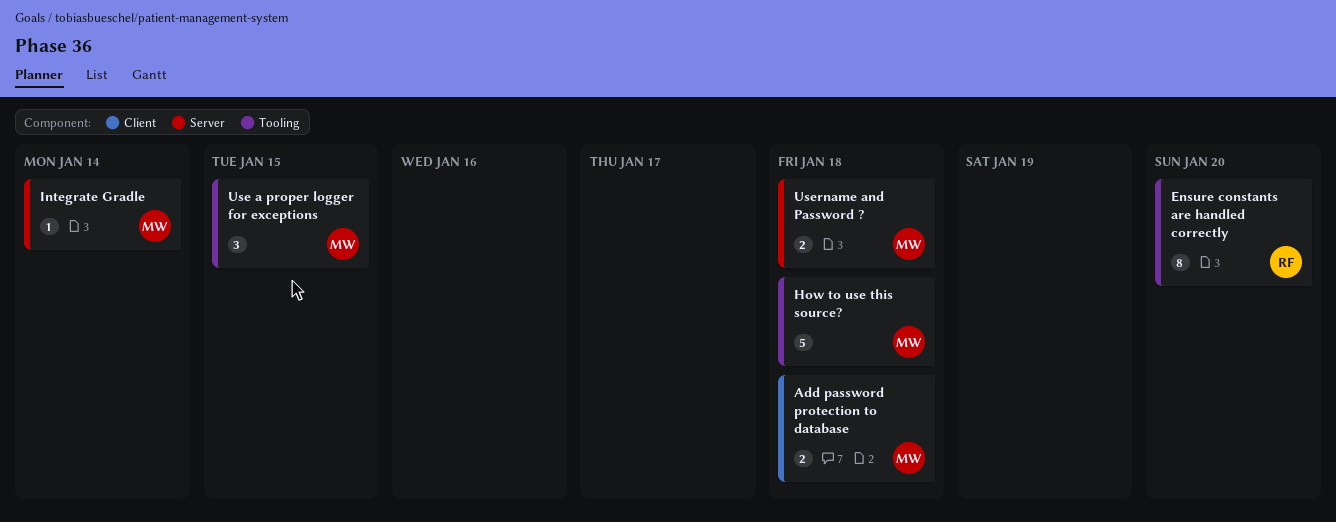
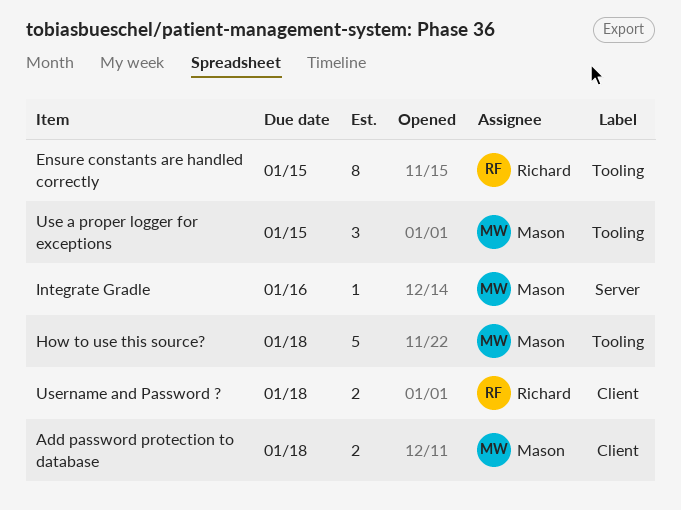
Ensure constants are handled correctly, due: Jan 20 -> Jan 15
Integrate Gradle, due: Jan 14 -> Jan 16
Username and Password ?, owner: Mason -> Richard
Username and Password ?, label: Server -> Client

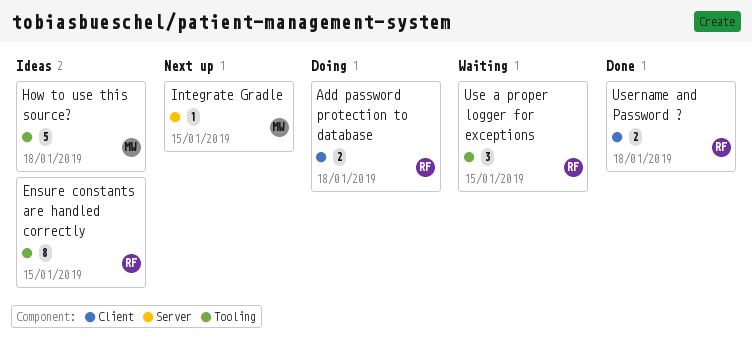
Add password protection to database, owner: Mason -> Richard
Integrate Gradle, due: Jan 16 -> Jan 15
Use a proper logger for exceptions, owner: Mason -> Richard

